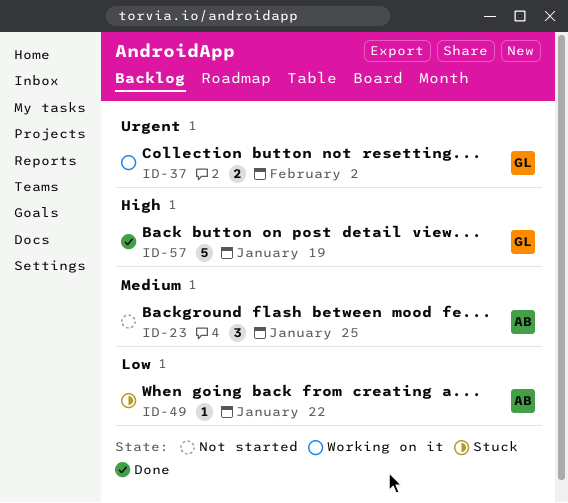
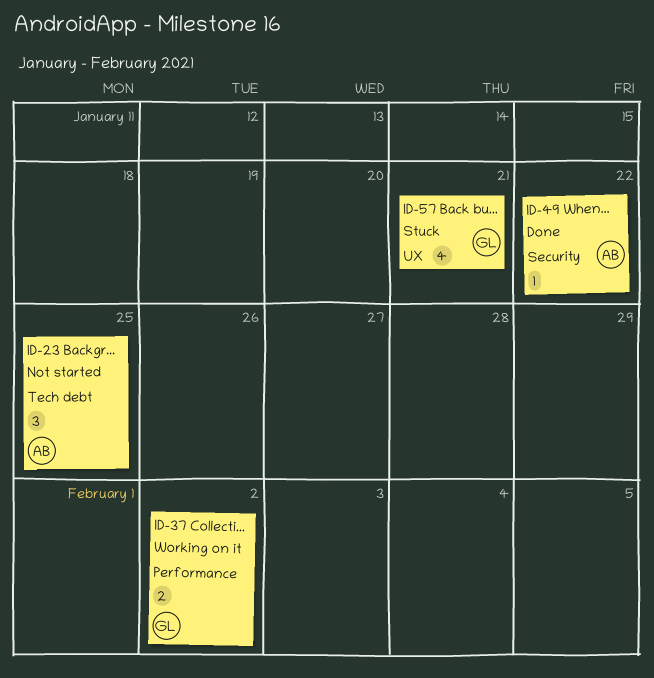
ID-49, status: Stuck -> Done
ID-57, status: Done -> Stuck
ID-57, estimate: 5 -> 4
ID-57, due: Jan 19 -> Jan 21

